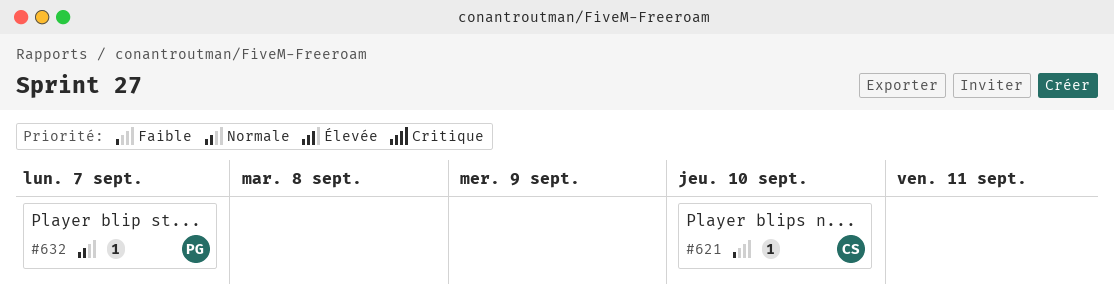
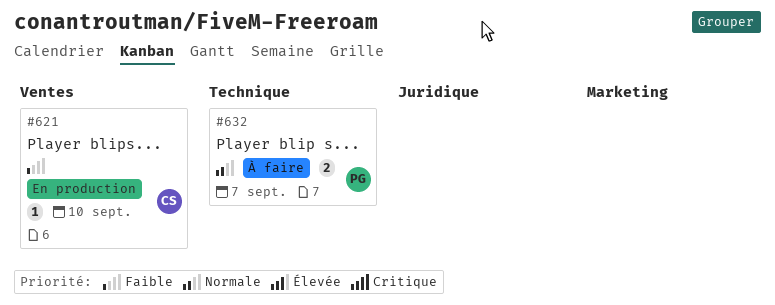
#632, estimate: 1 -> 2

